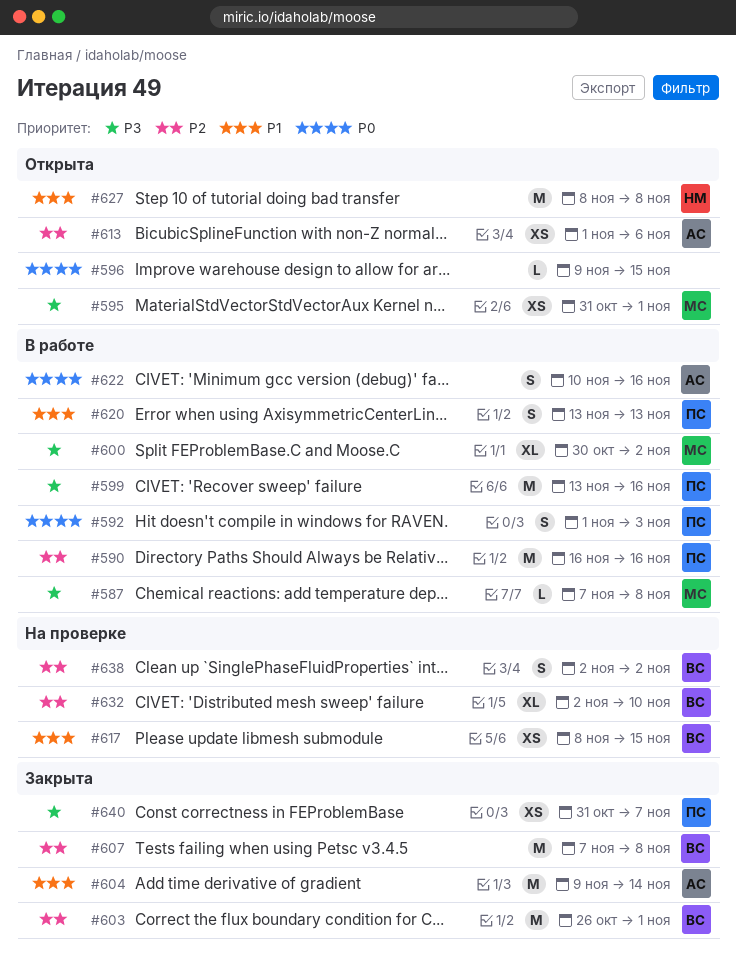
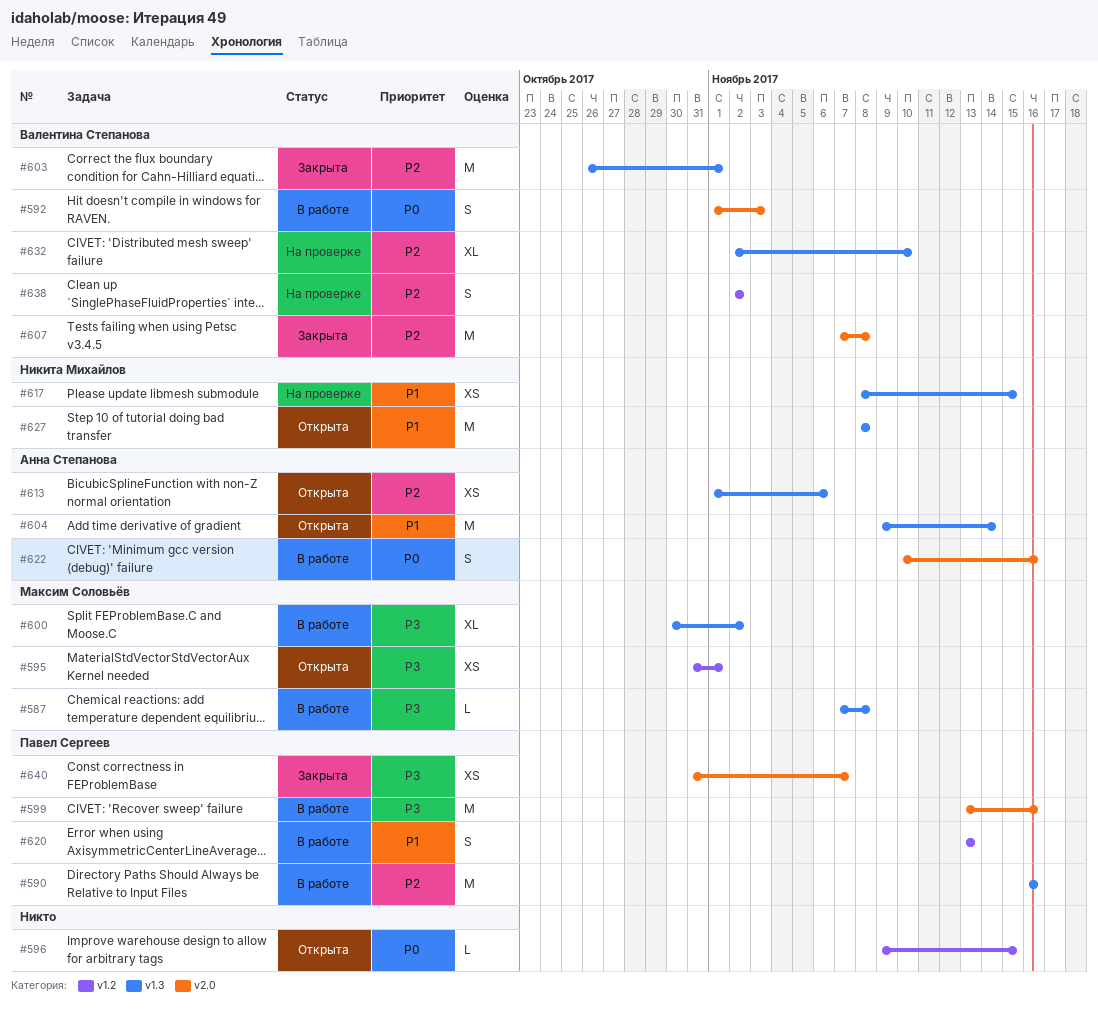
#592, owner: Павел Сергеев -> Валентина Степанова
#604, status: Закрыта -> Открыта
#617, owner: Валентина Степанова -> Никита Михайлов

